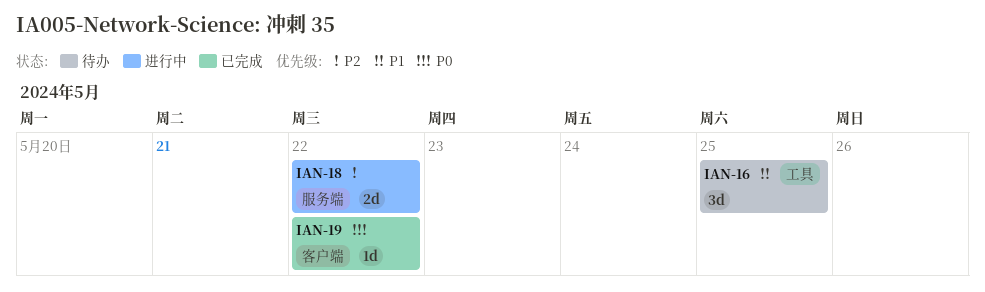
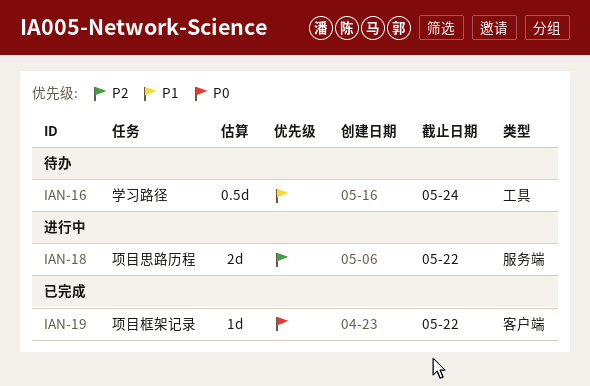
IAN-16, estimate: 3d -> 0.5d
IAN-16, due: May 25 -> May 24

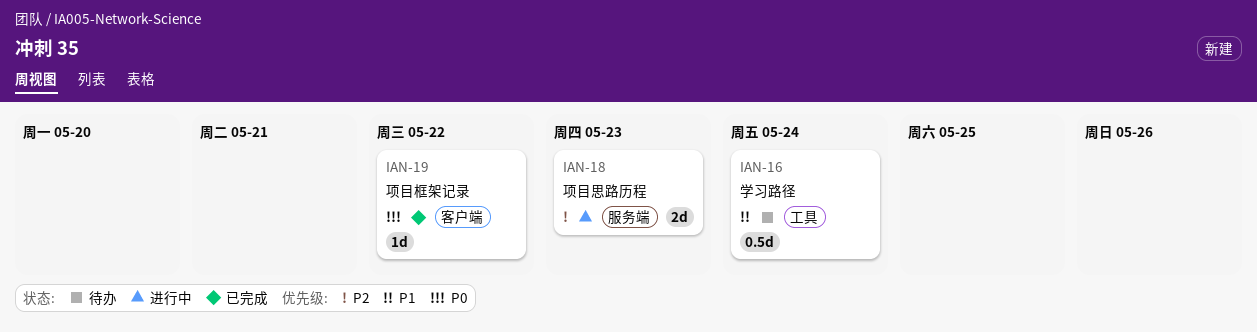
IAN-18, due: May 22 -> May 23

